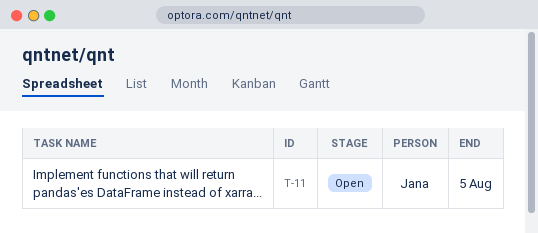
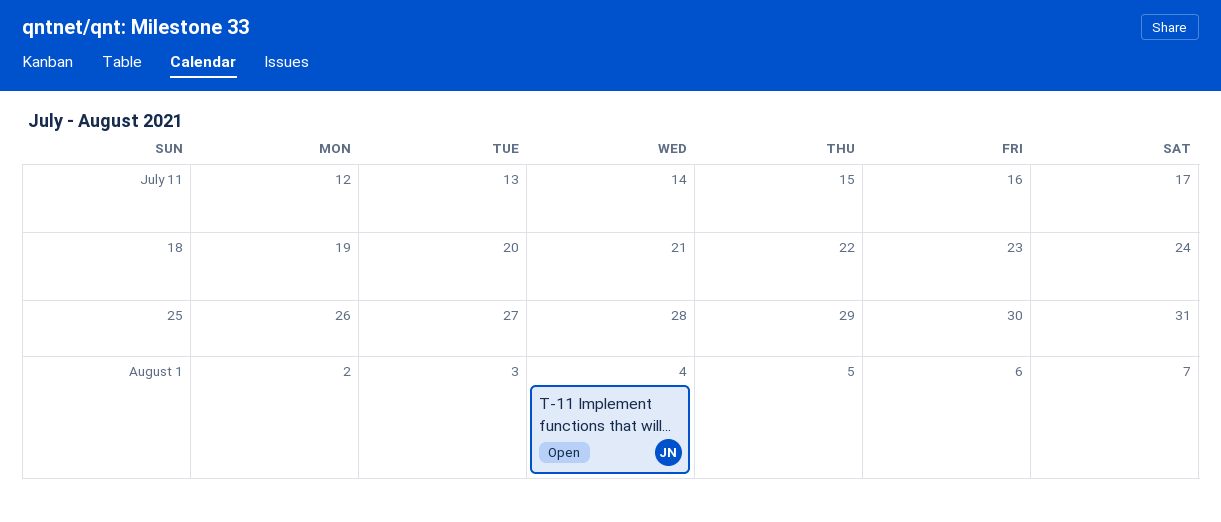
T-11, due: Aug 5 -> Aug 4

